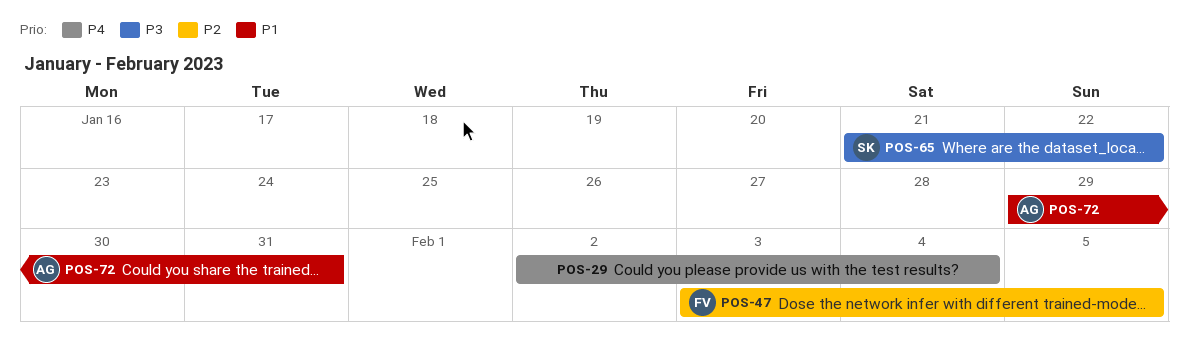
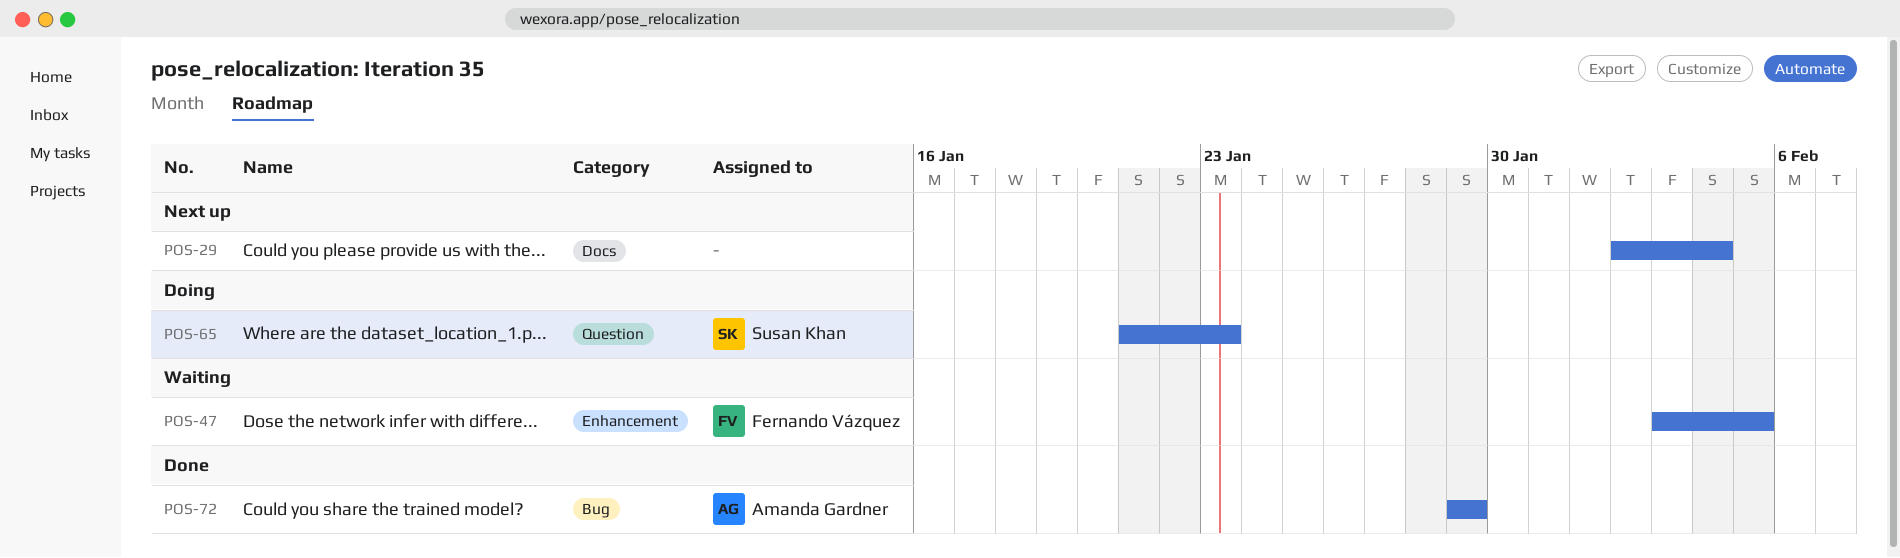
POS-65, due: Jan 22 -> Jan 23
POS-72, due: Jan 31 -> Jan 29

